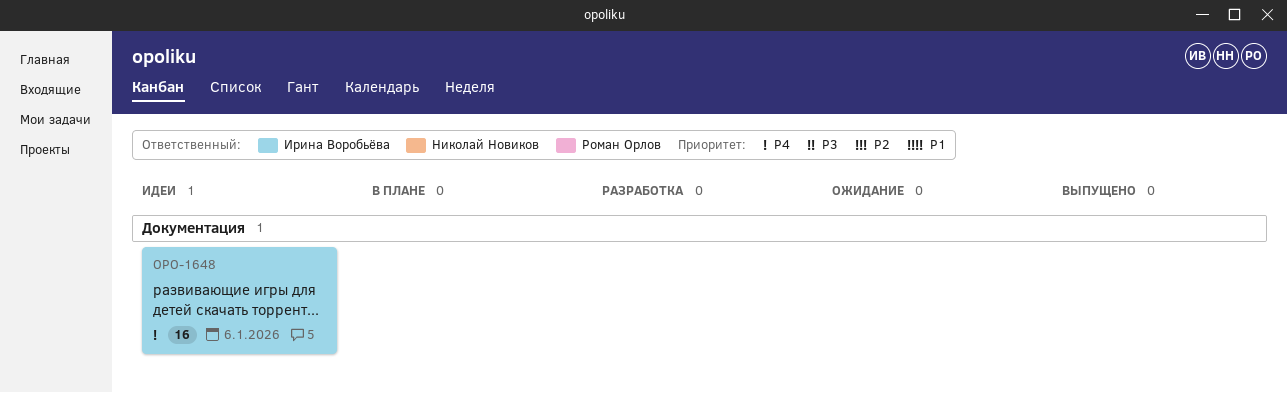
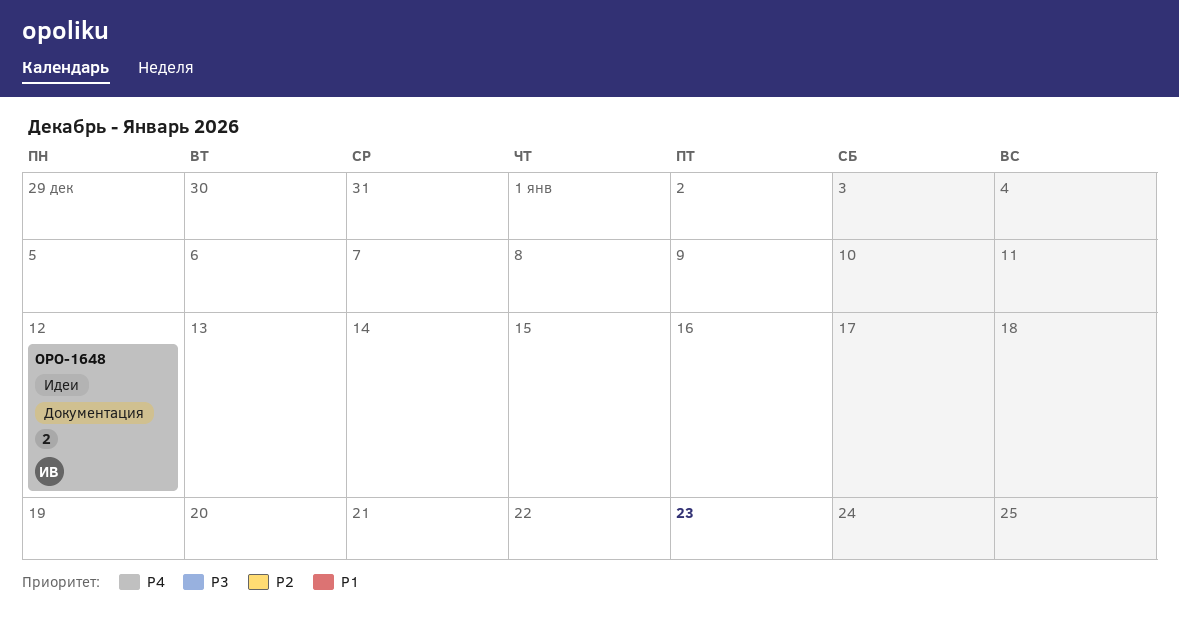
OPO-1648, estimate: 16 -> 2
OPO-1648, due: Jan 6 -> Jan 12

